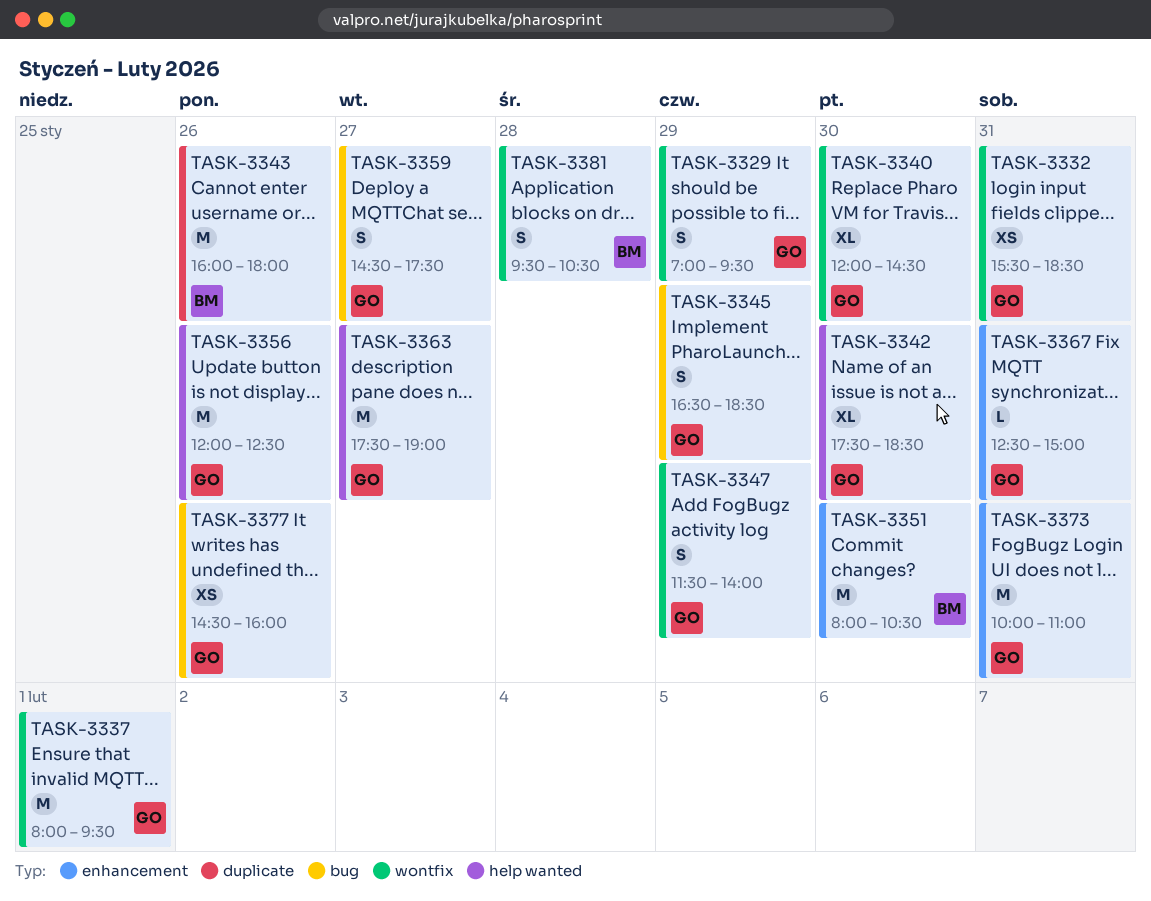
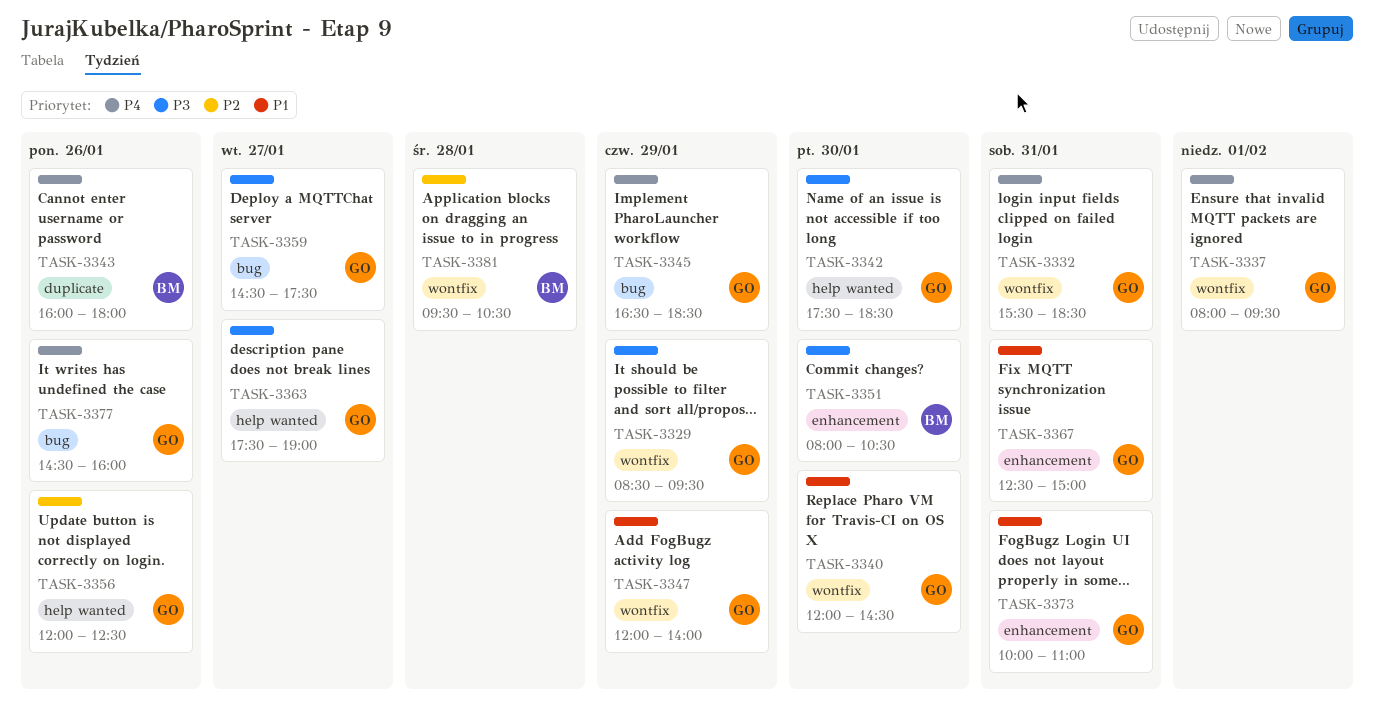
TASK-3329, begins: 07:00 -> 08:30
TASK-3347, begins: 11:30 -> 12:00

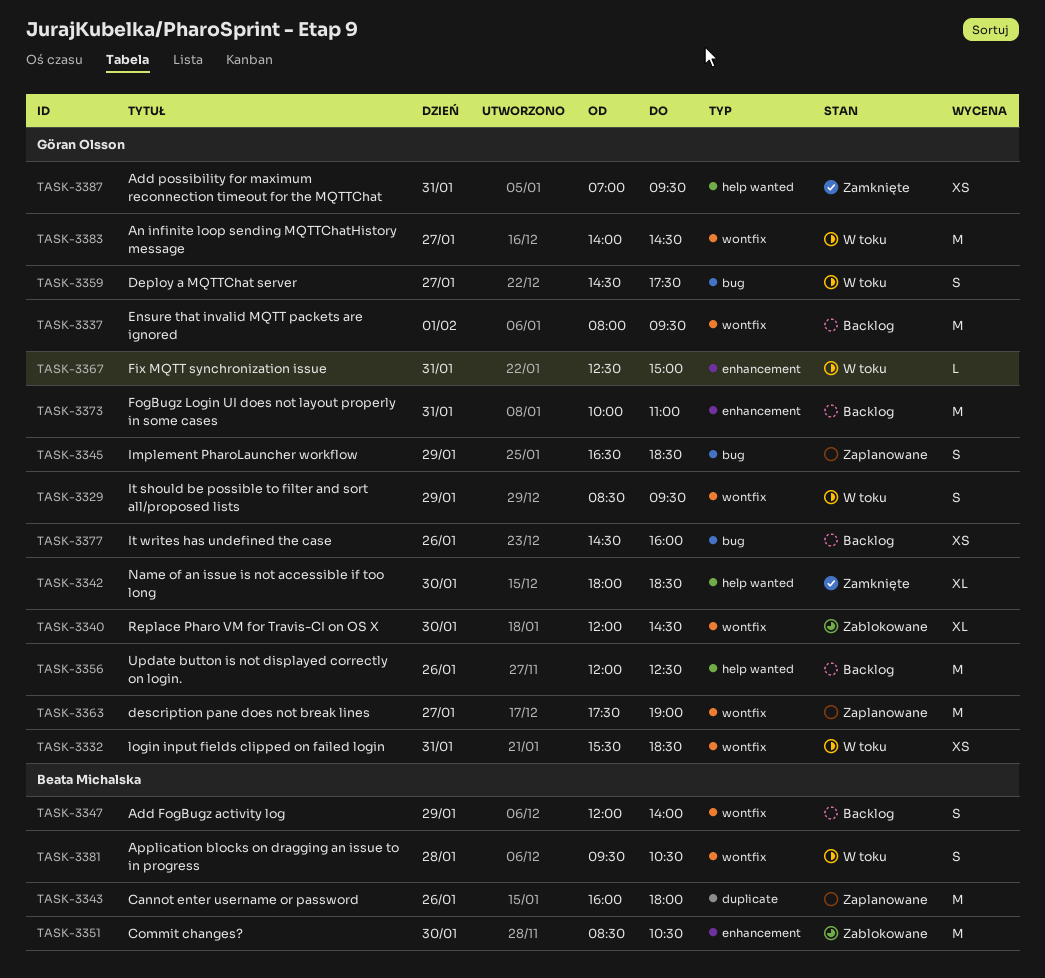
TASK-3342, begins: 17:30 -> 18:00
TASK-3347, owner: Göran Olsson -> Beata Michalska
TASK-3351, begins: 08:00 -> 08:30
TASK-3363, label: help wanted -> wontfix
TASK-3383: none -> present
TASK-3387: none -> present

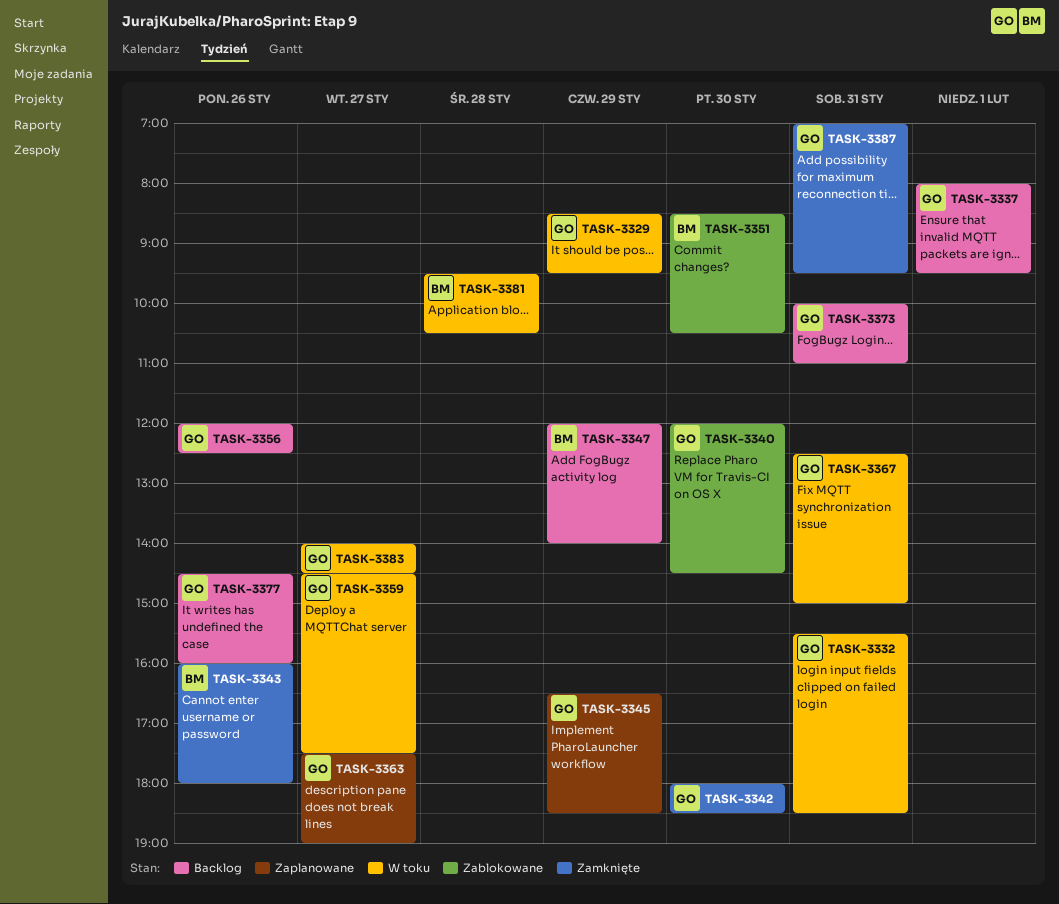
TASK-3343, status: Zaplanowane -> Zamknięte

